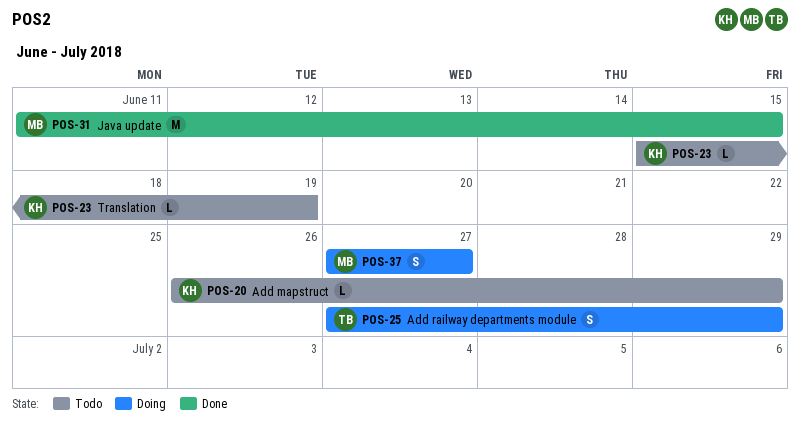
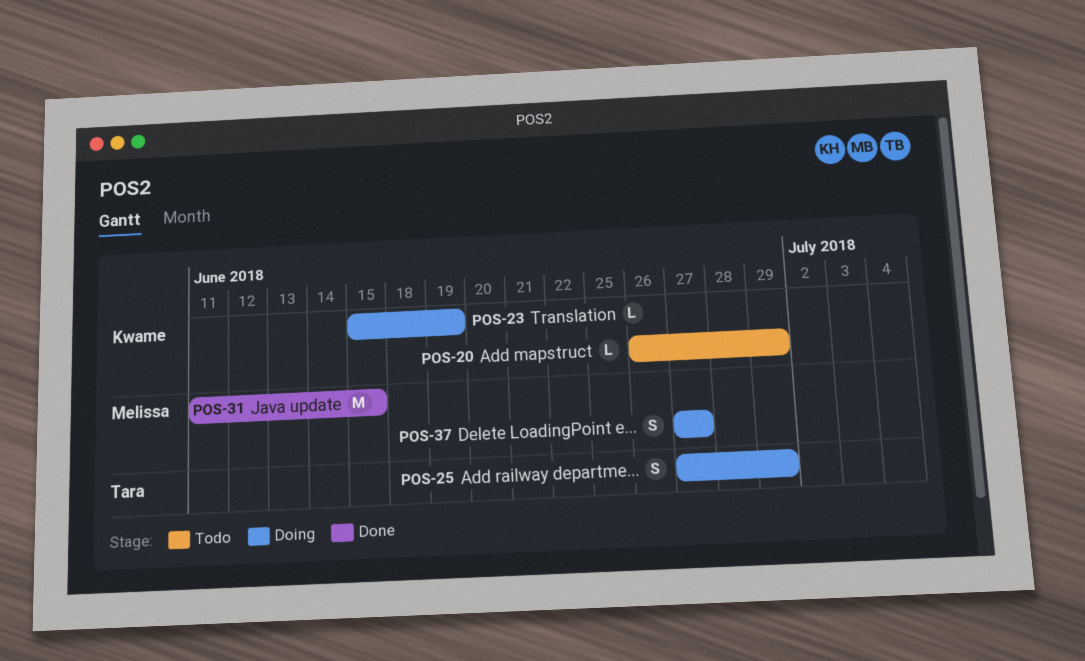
POS-23, status: Todo -> Doing

